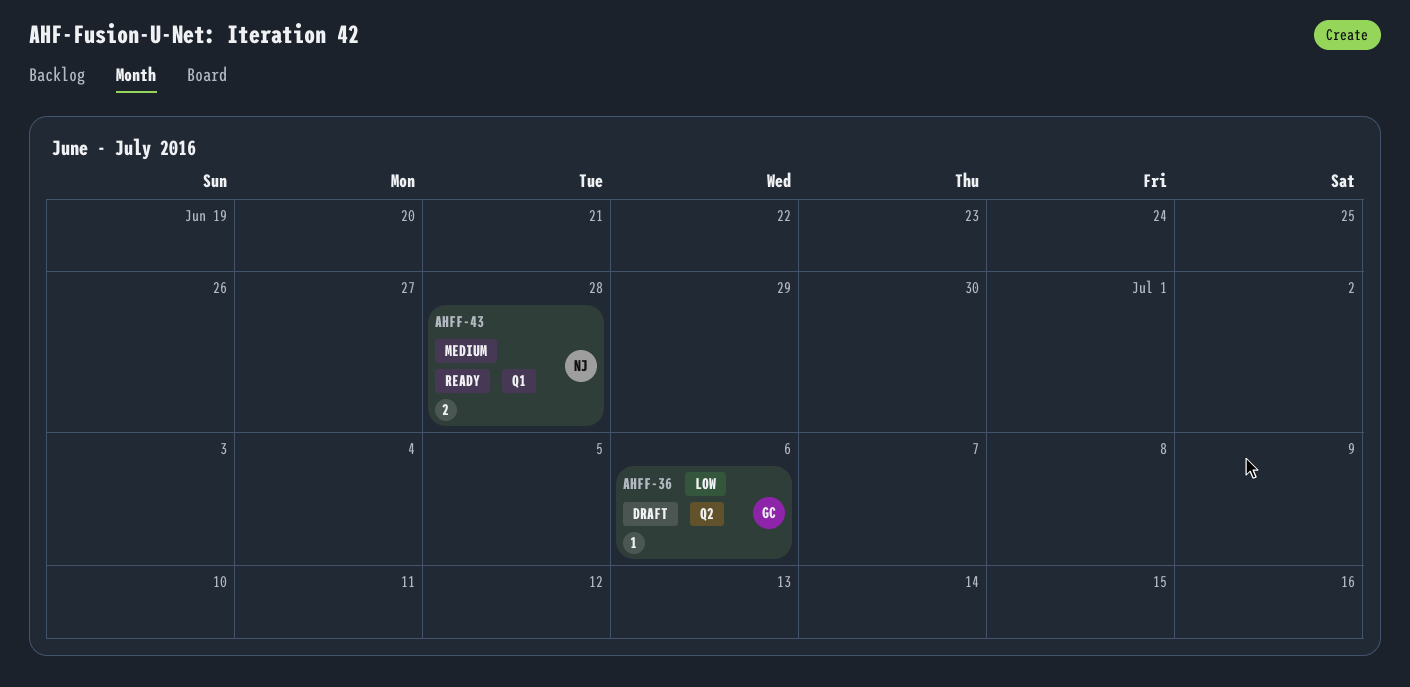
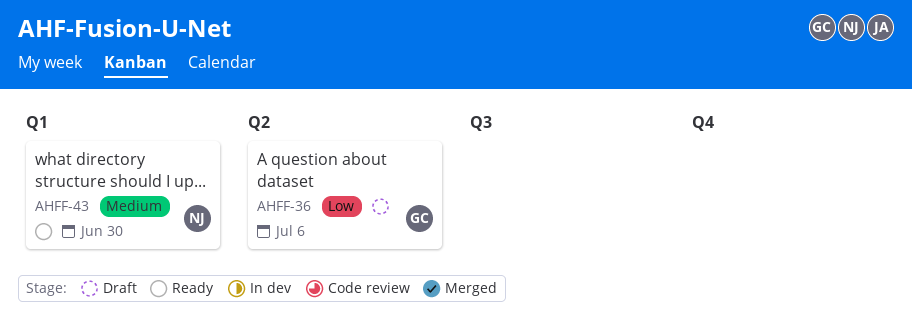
AHFF-43, due: Jun 28 -> Jun 30

